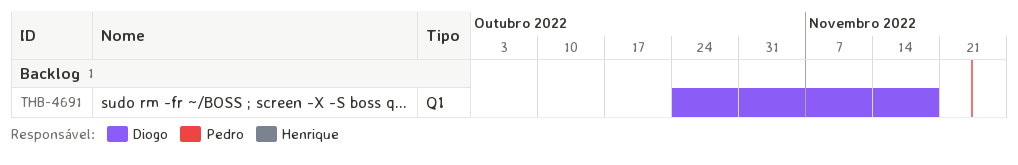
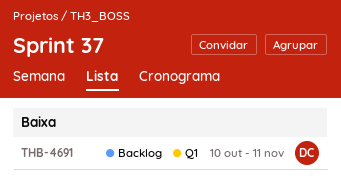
THB-4691, start: Oct 24 -> Oct 10
THB-4691, due: Nov 18 -> Nov 11

